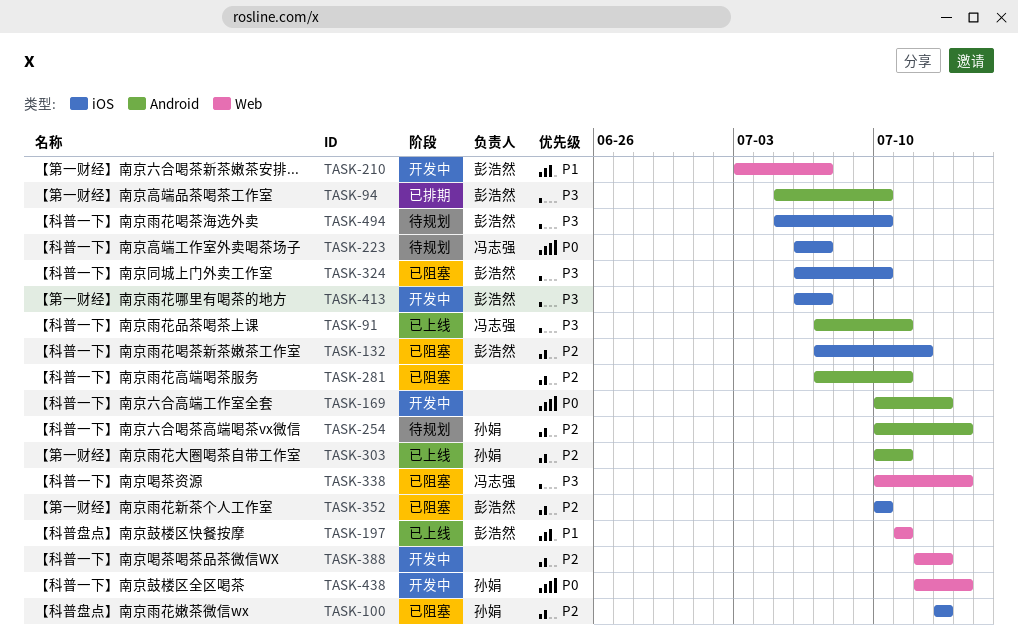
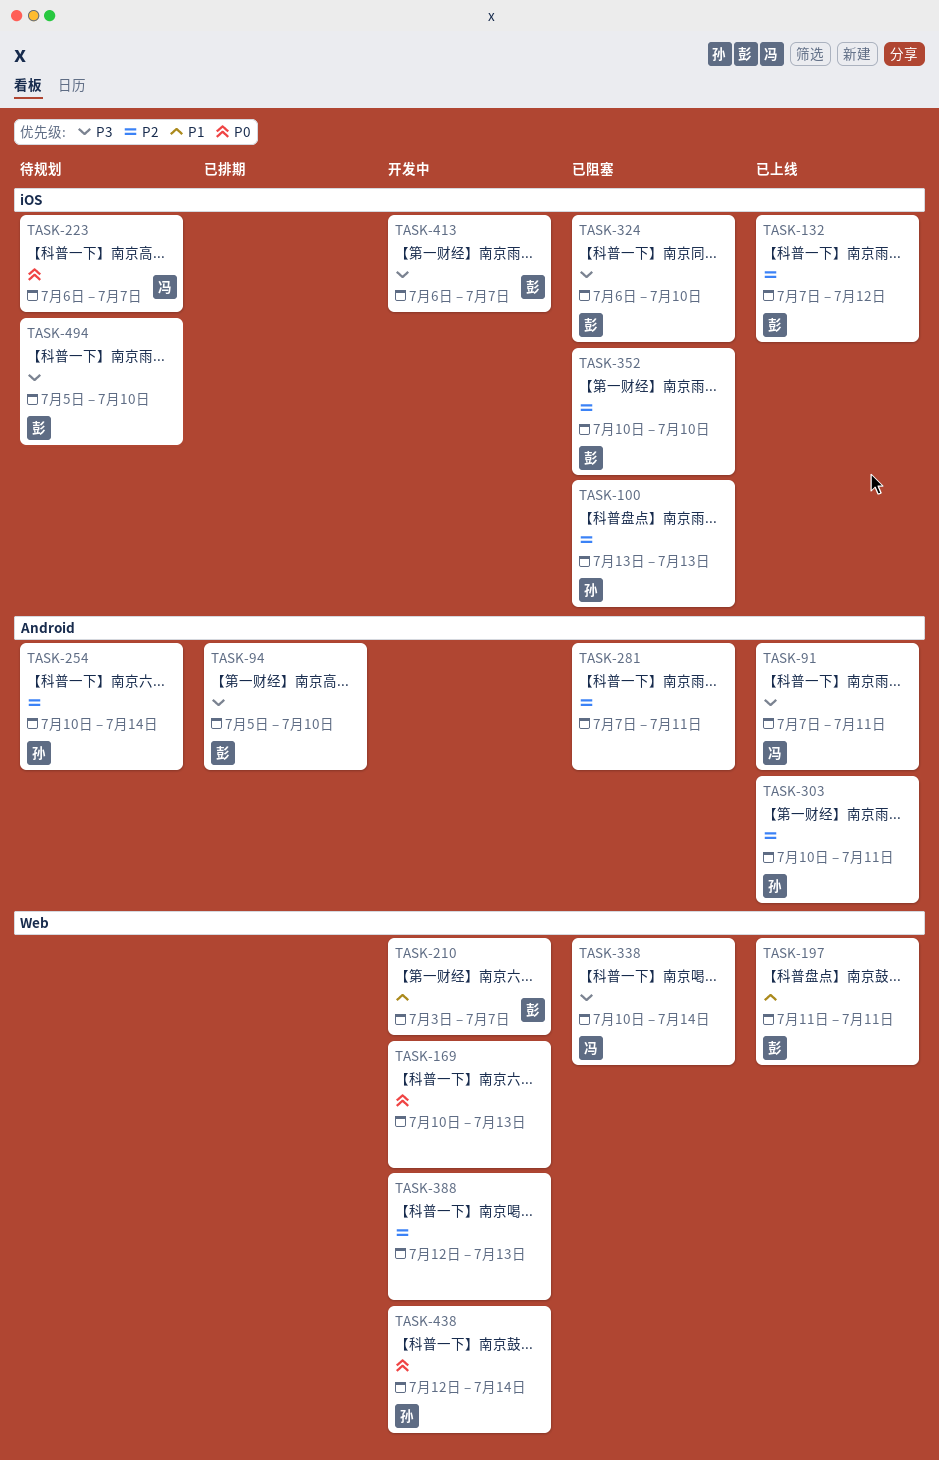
TASK-132, status: 已阻塞 -> 已上线
TASK-169, label: Android -> Web

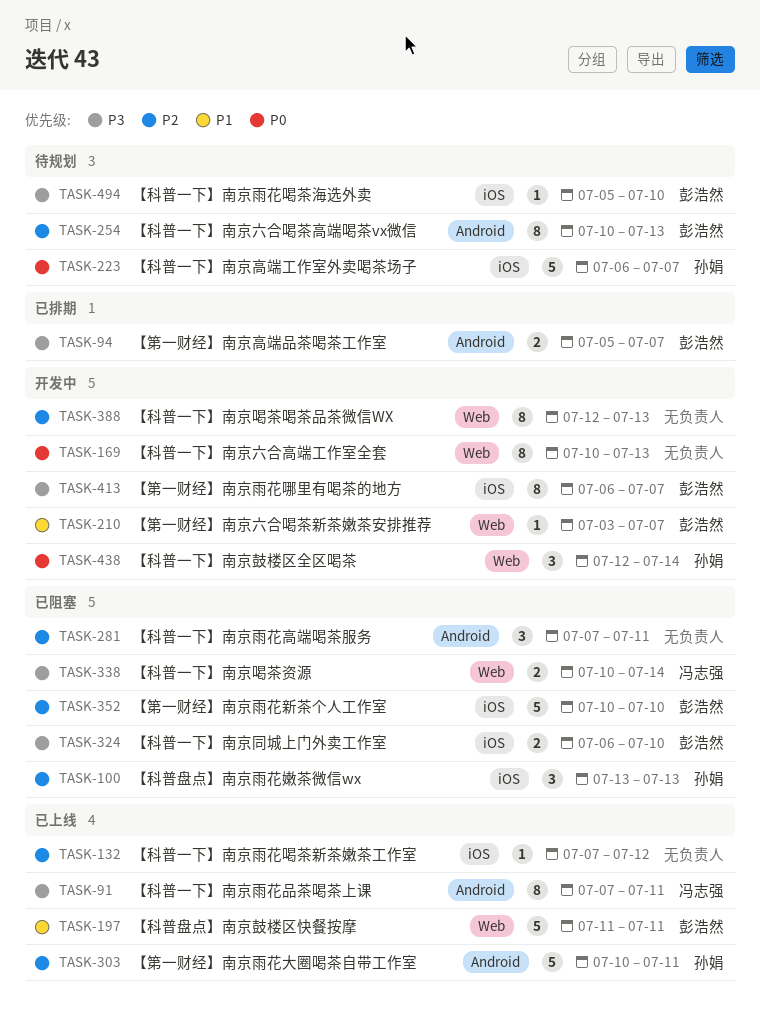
TASK-94, due: Jul 10 -> Jul 7
TASK-132, owner: 彭浩然 -> none
TASK-223, owner: 冯志强 -> 孙娟
TASK-254, owner: 孙娟 -> 彭浩然
TASK-254, due: Jul 14 -> Jul 13

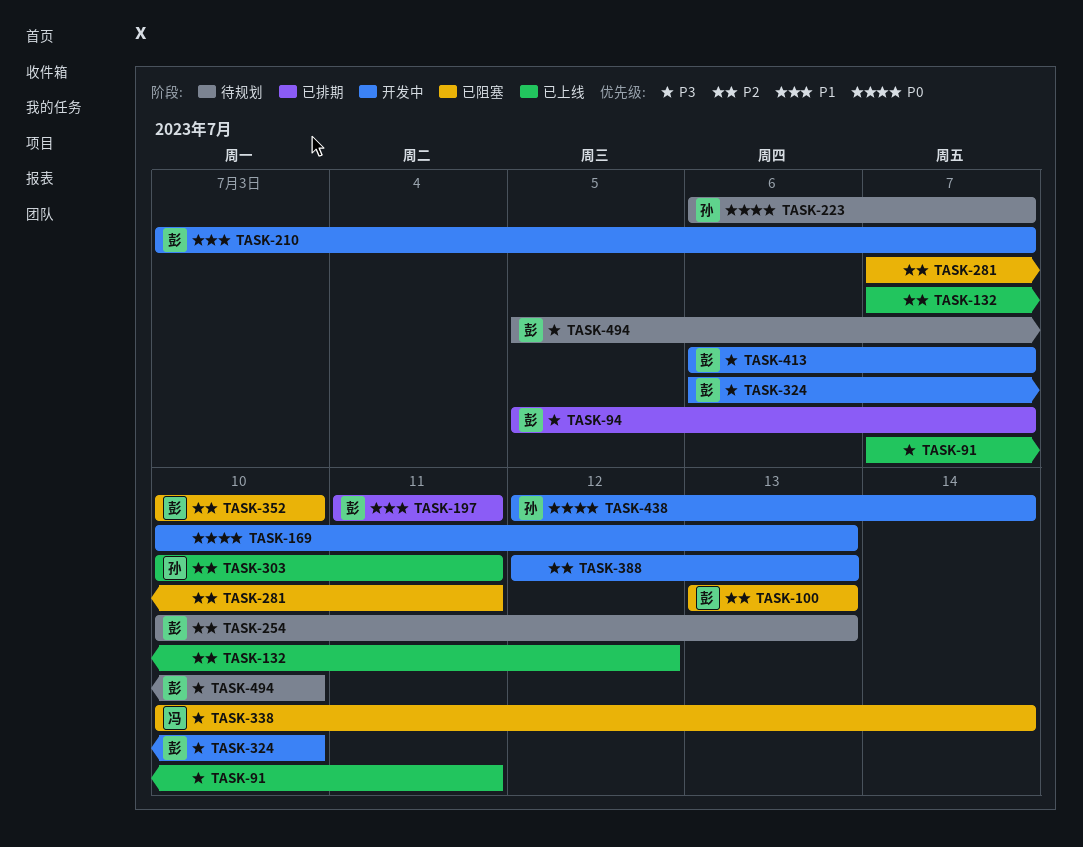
TASK-91, owner: 冯志强 -> none
TASK-100, owner: 孙娟 -> 彭浩然
TASK-197, status: 已上线 -> 已排期
TASK-324, status: 已阻塞 -> 开发中

